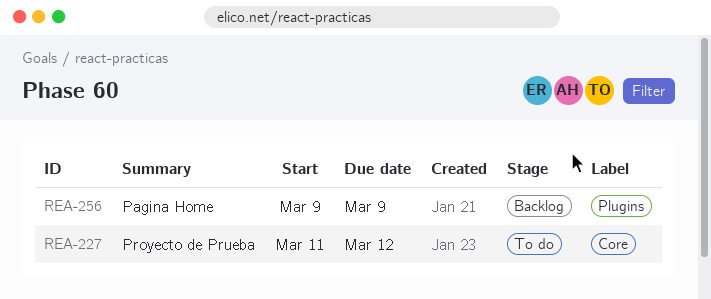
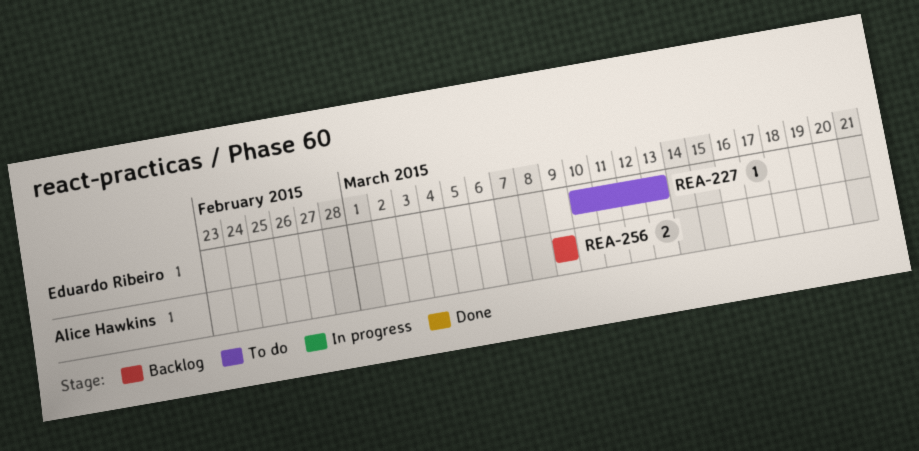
REA-227, start: Mar 11 -> Mar 10
REA-227, due: Mar 12 -> Mar 13

